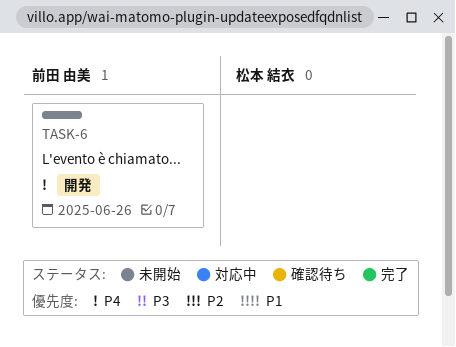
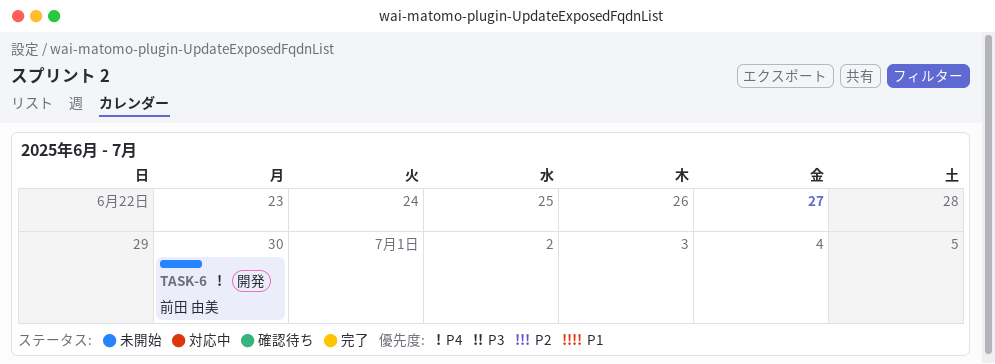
TASK-6, due: Jun 26 -> Jun 30

